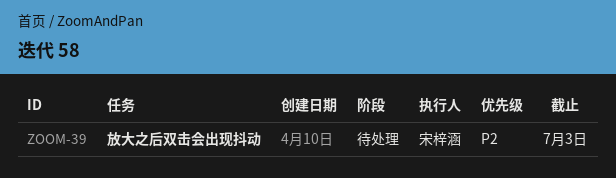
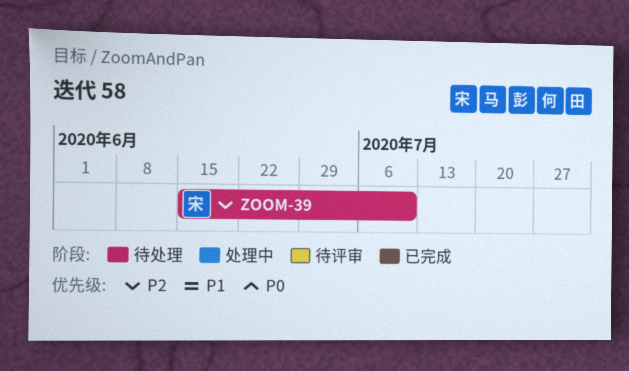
ZOOM-39, due: Jul 3 -> Jul 10

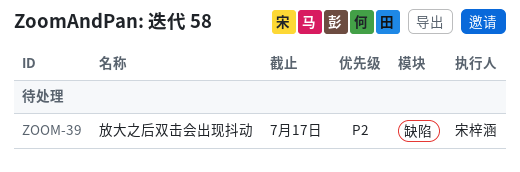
ZOOM-39, due: Jul 10 -> Jul 17

